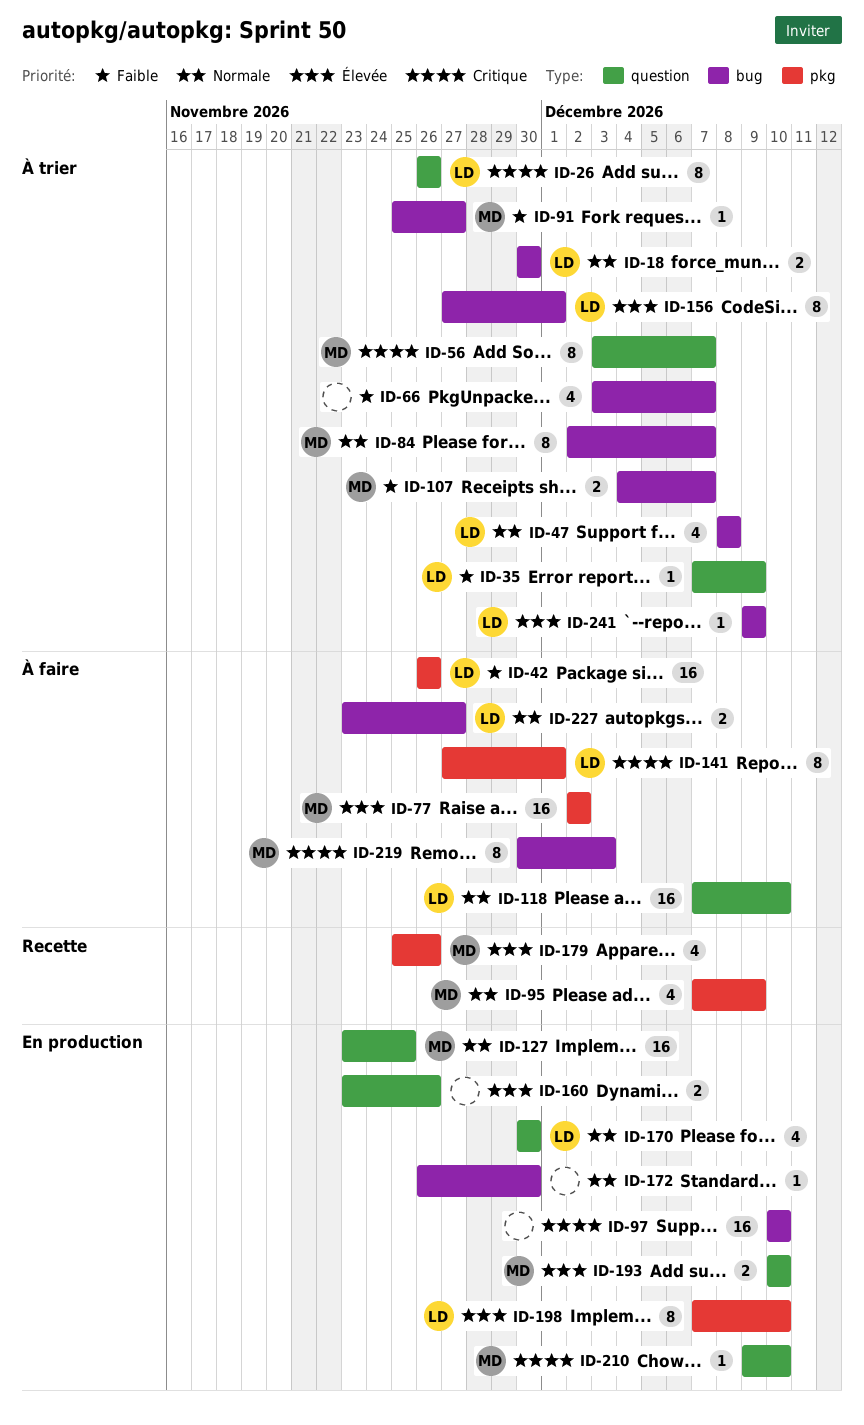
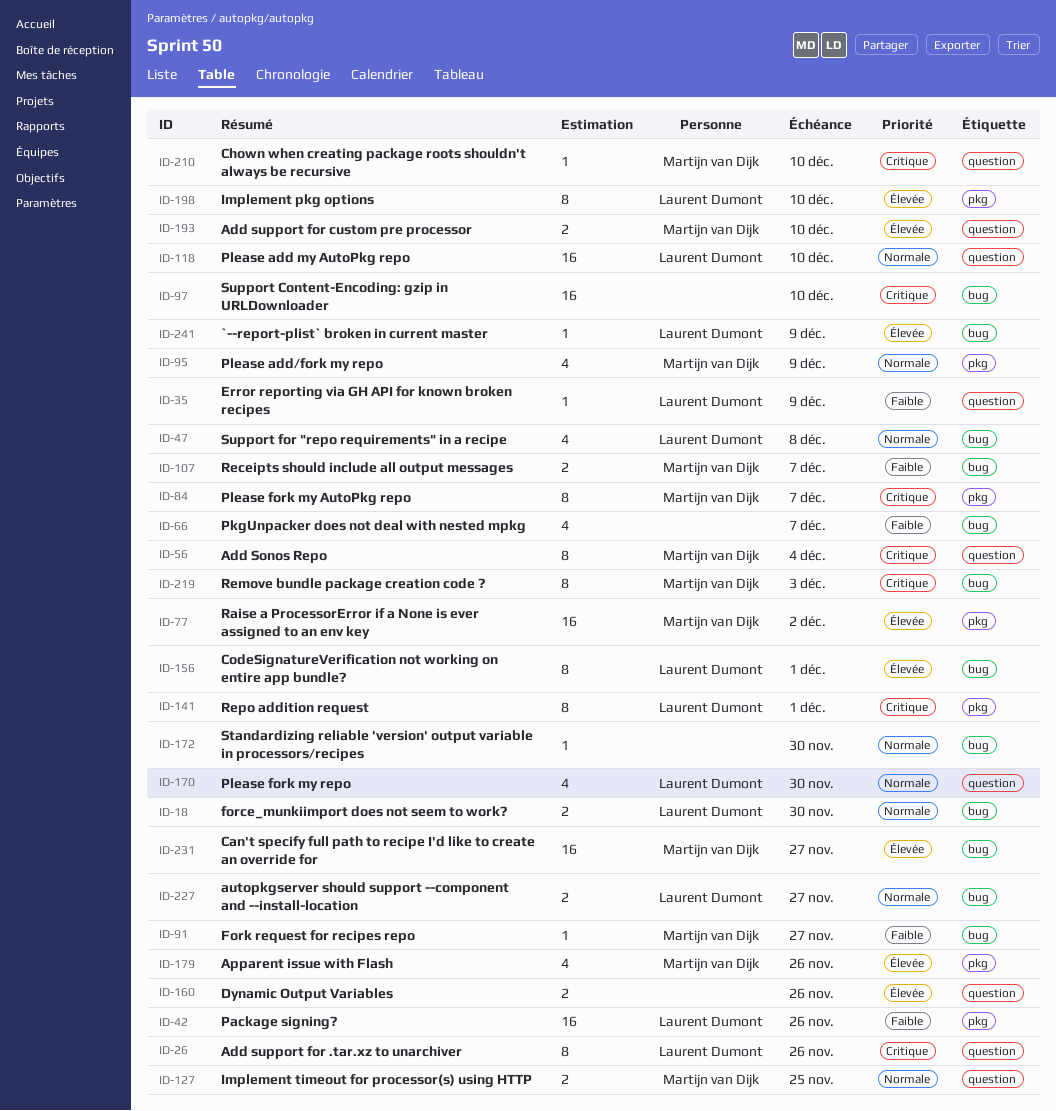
ID-56, due: Dec 7 -> Dec 4
ID-84, priority: Normale -> Critique
ID-84, label: bug -> pkg
ID-127, estimate: 16 -> 2
ID-231: none -> present

